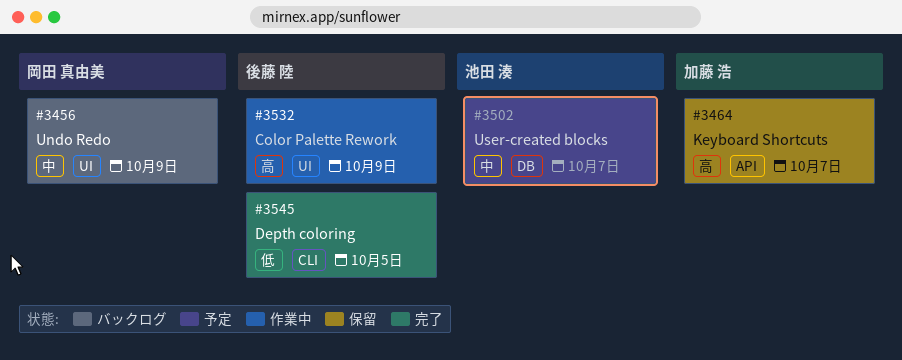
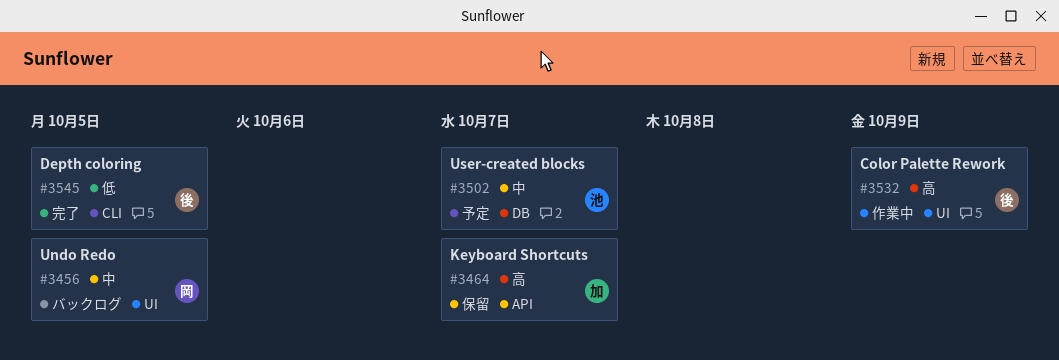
#3456, due: Oct 9 -> Oct 5

